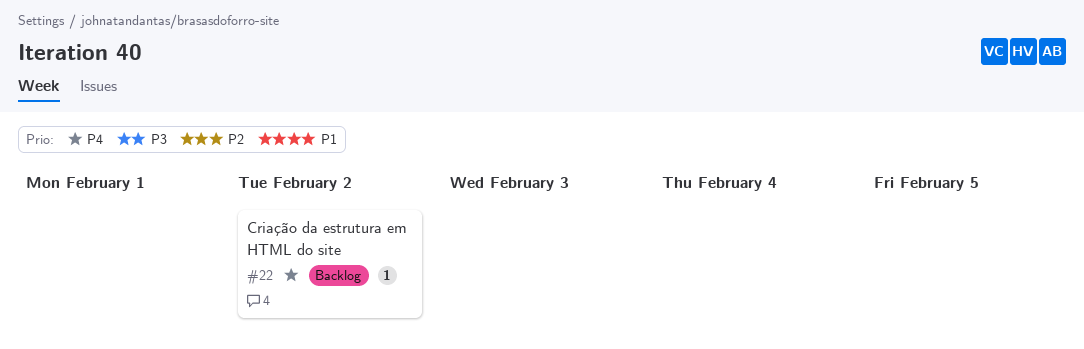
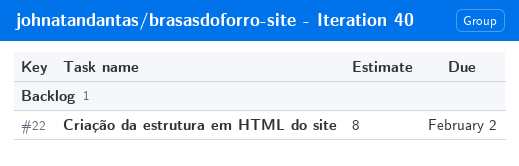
#22, estimate: 1 -> 8

